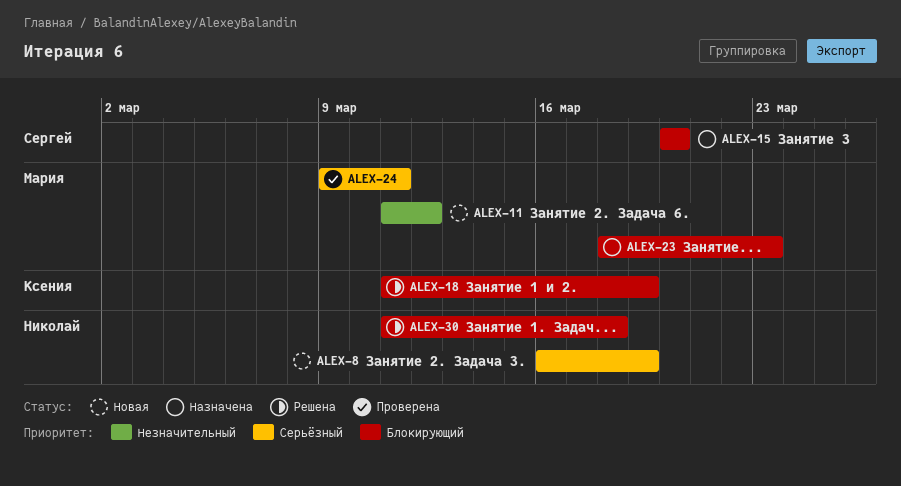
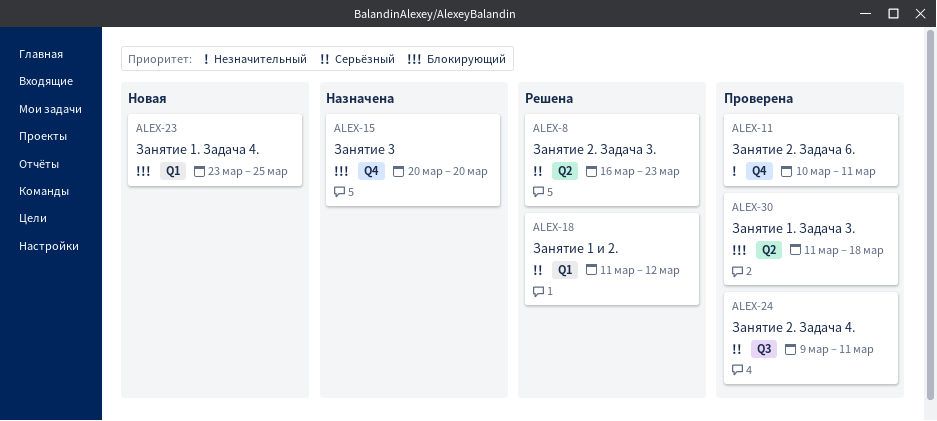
ALEX-8, status: Новая -> Решена
ALEX-8, due: Mar 19 -> Mar 23
ALEX-11, status: Новая -> Проверена
ALEX-11, start: Mar 11 -> Mar 10
ALEX-11, due: Mar 12 -> Mar 11
ALEX-18, priority: Блокирующий -> Серьёзный
ALEX-18, due: Mar 19 -> Mar 12
ALEX-23, status: Назначена -> Новая
ALEX-23, start: Mar 18 -> Mar 23
ALEX-23, due: Mar 23 -> Mar 25
ALEX-30, status: Решена -> Проверена

